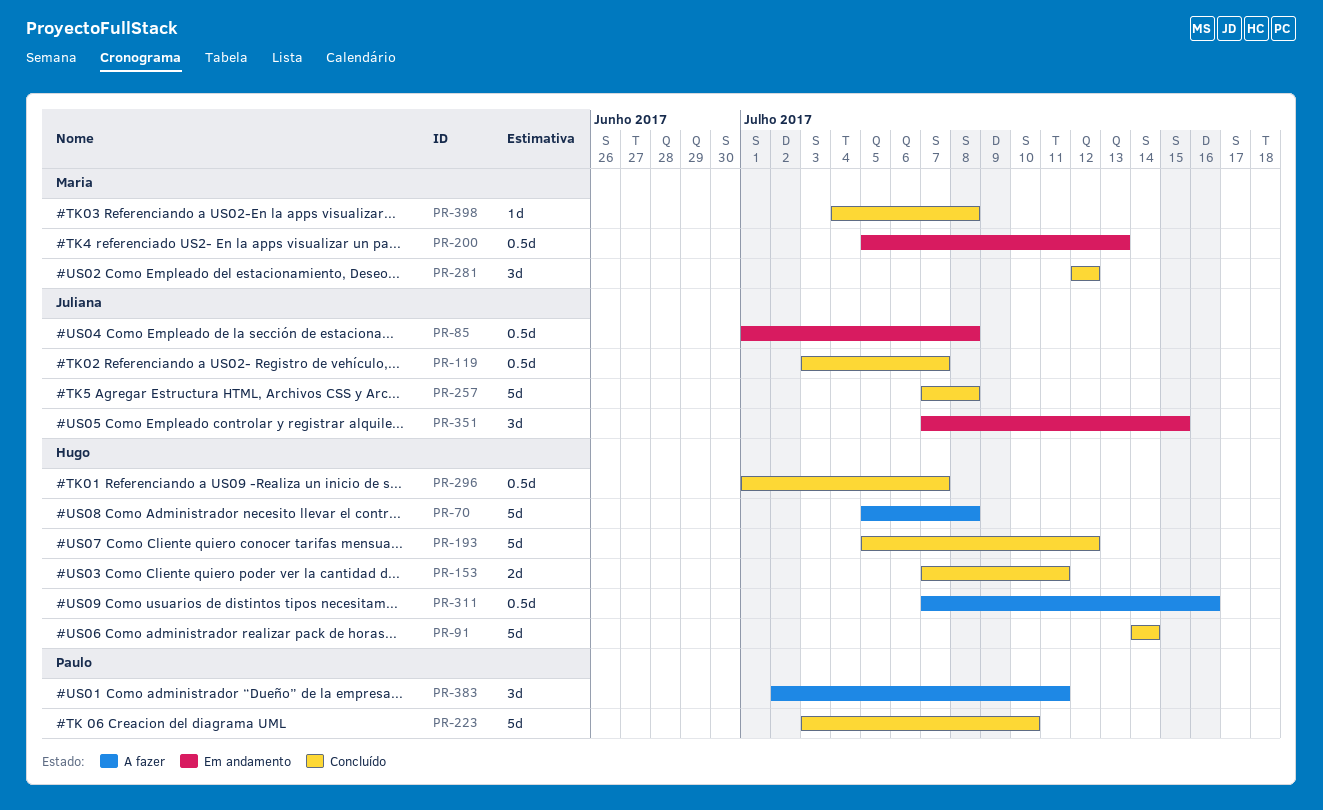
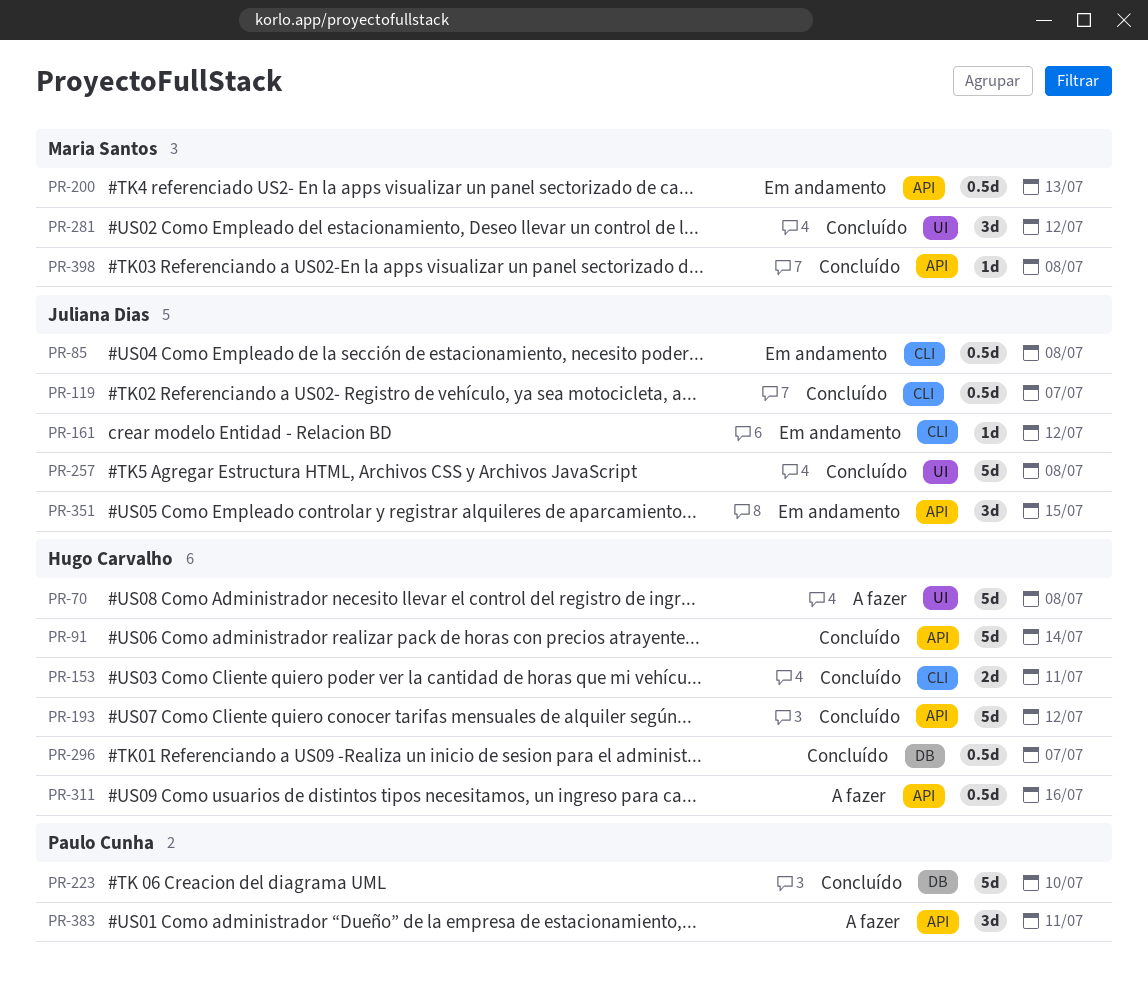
PR-161: none -> present

